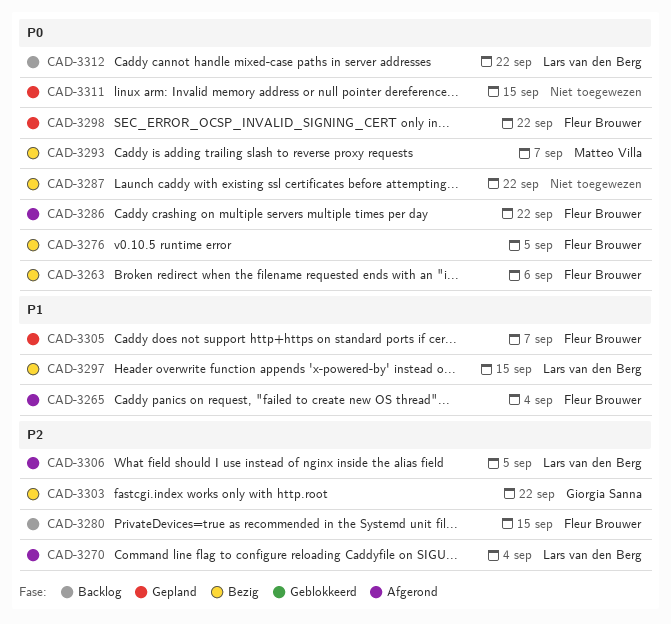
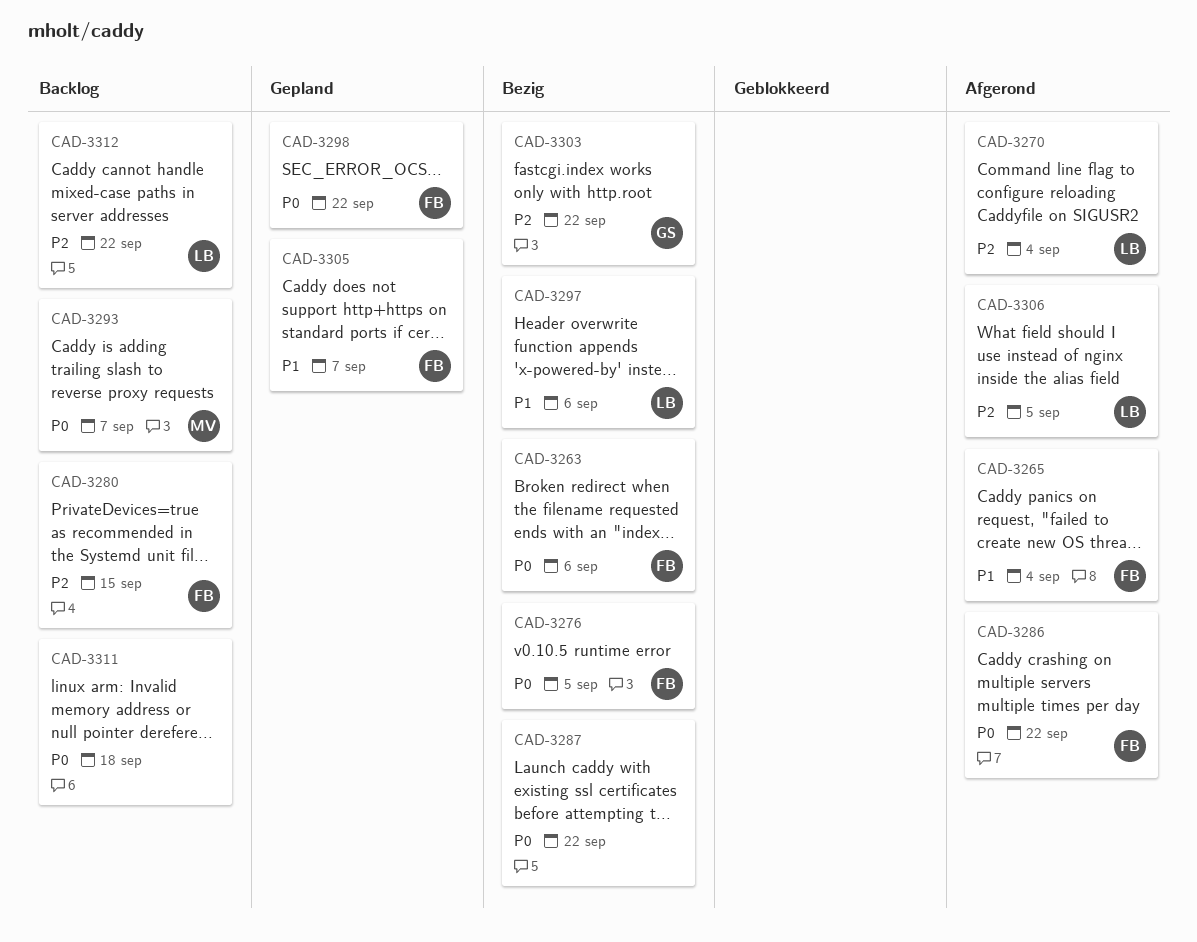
CAD-3293, status: Bezig -> Backlog
CAD-3297, due: Sep 15 -> Sep 6
CAD-3311, status: Gepland -> Backlog
CAD-3311, due: Sep 15 -> Sep 18
CAD-3312, priority: P0 -> P2

